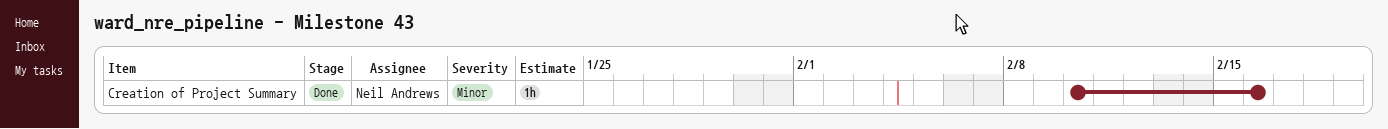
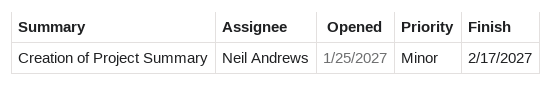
Creation of Project Summary, due: Feb 16 -> Feb 17

